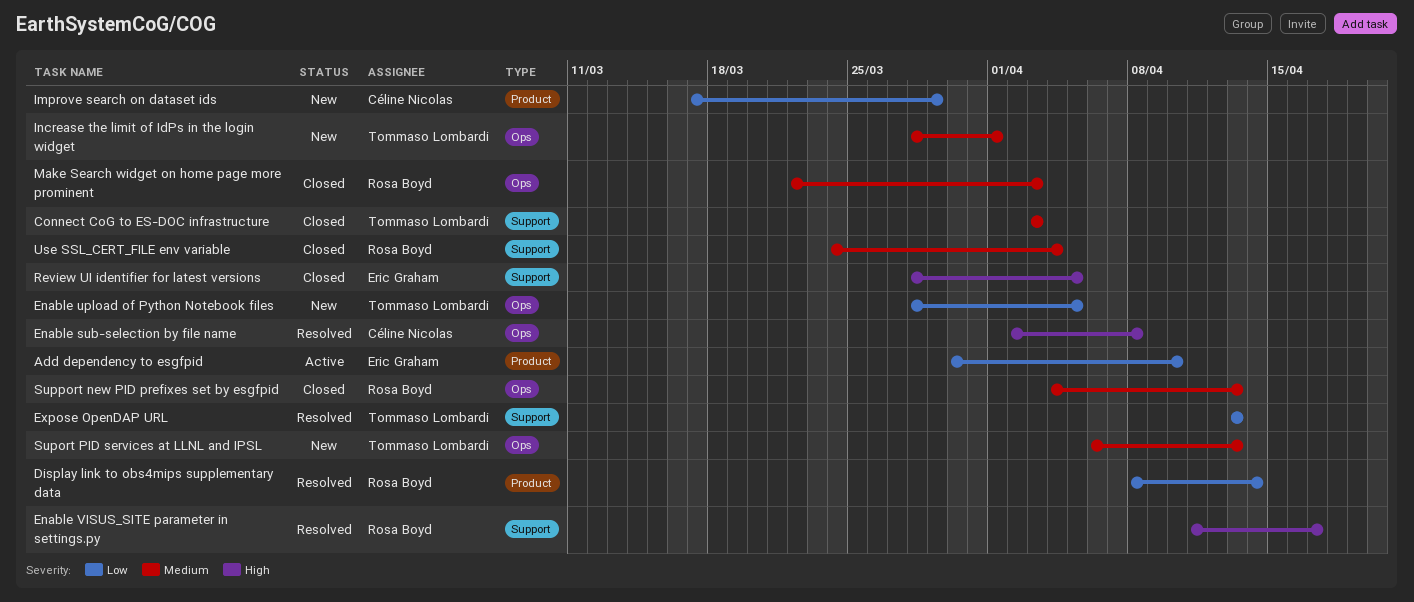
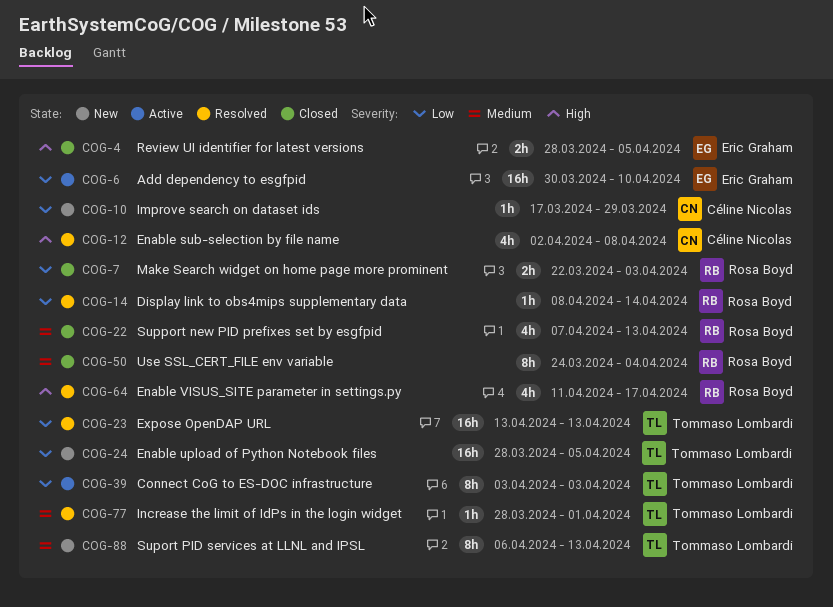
Connect CoG to ES-DOC infrastructure, status: Closed -> Active
Connect CoG to ES-DOC infrastructure, priority: Medium -> Low
Increase the limit of IdPs in the login widget, status: New -> Resolved
Make Search widget on home page more prominent, priority: Medium -> Low
Support new PID prefixes set by esgfpid, start: Apr 4 -> Apr 7

